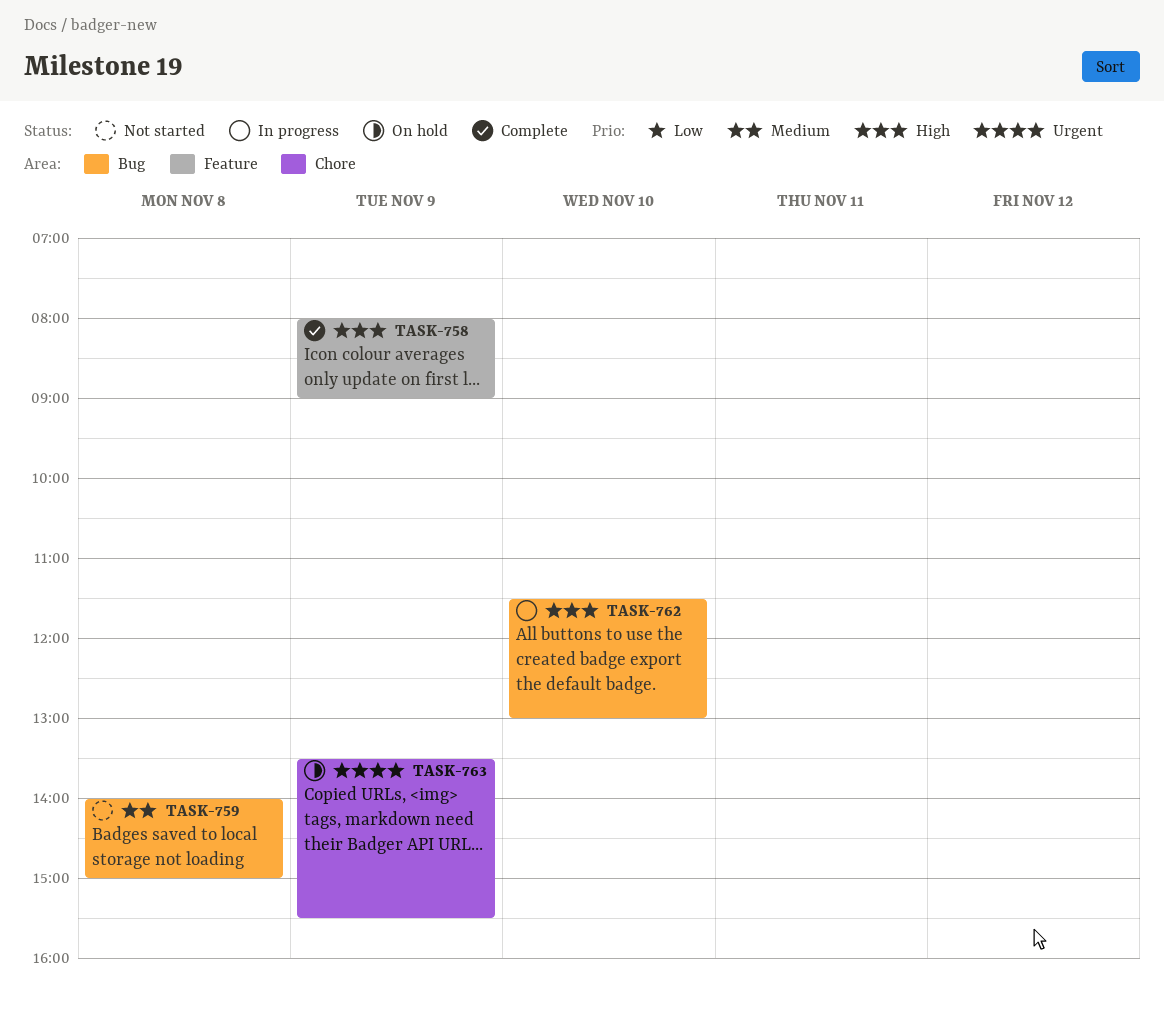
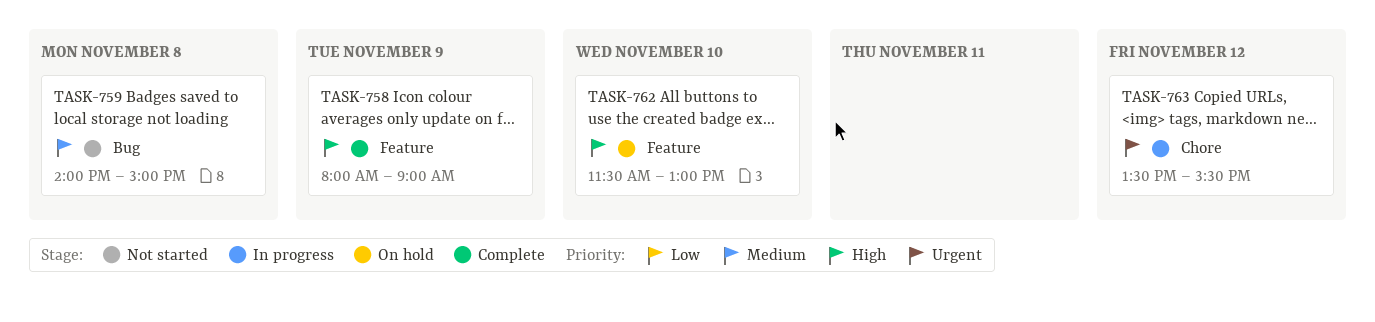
TASK-762, status: In progress -> On hold
TASK-762, label: Bug -> Feature
TASK-763, status: On hold -> In progress
TASK-763, day: Nov 9 -> Nov 12

